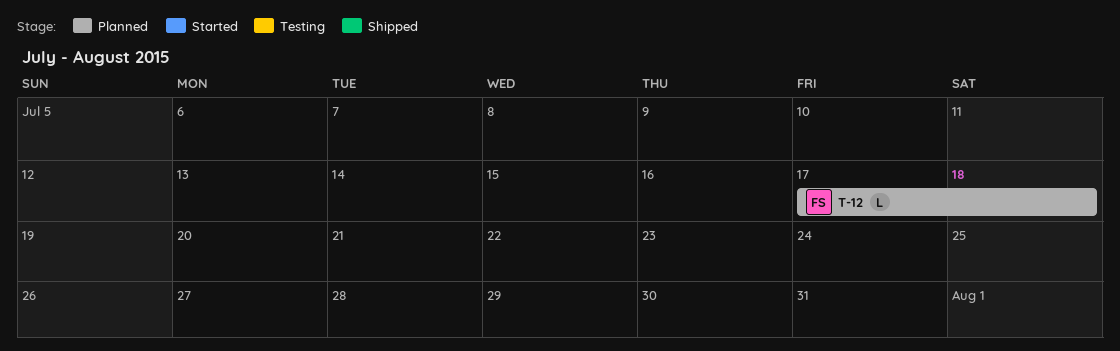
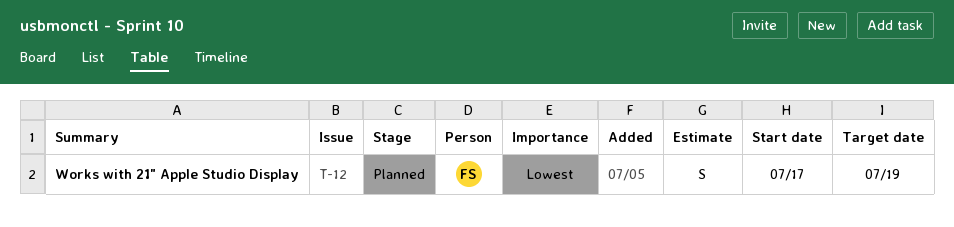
T-12, estimate: L -> S
T-12, due: Jul 18 -> Jul 19

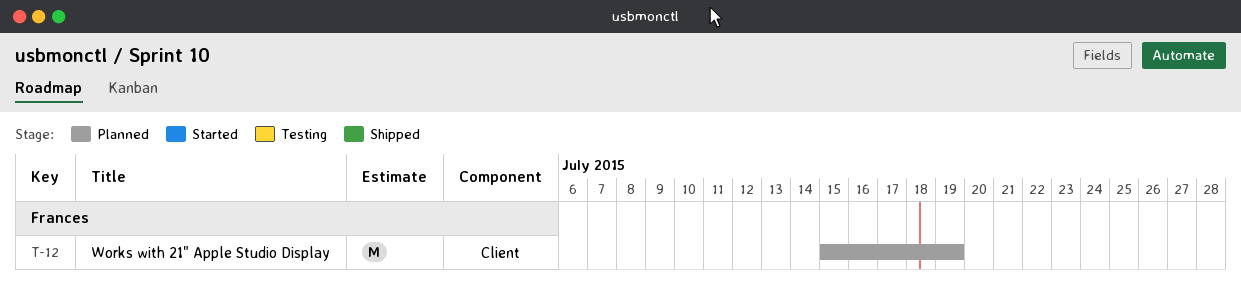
T-12, estimate: S -> M
T-12, start: Jul 17 -> Jul 15

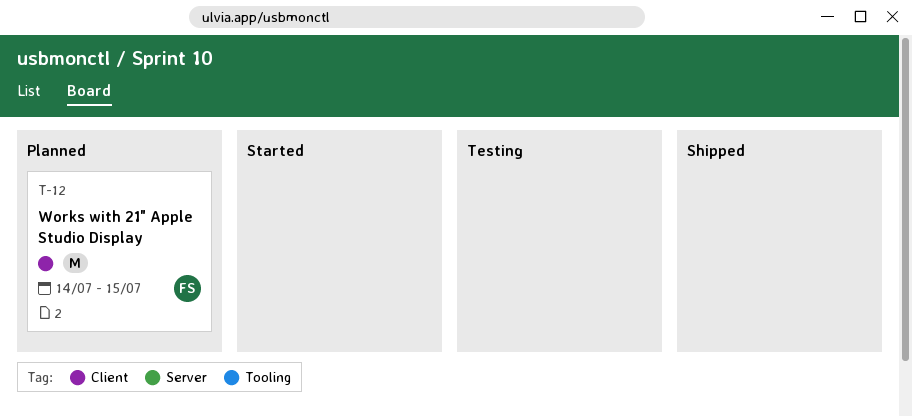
T-12, start: Jul 15 -> Jul 14
T-12, due: Jul 19 -> Jul 15

